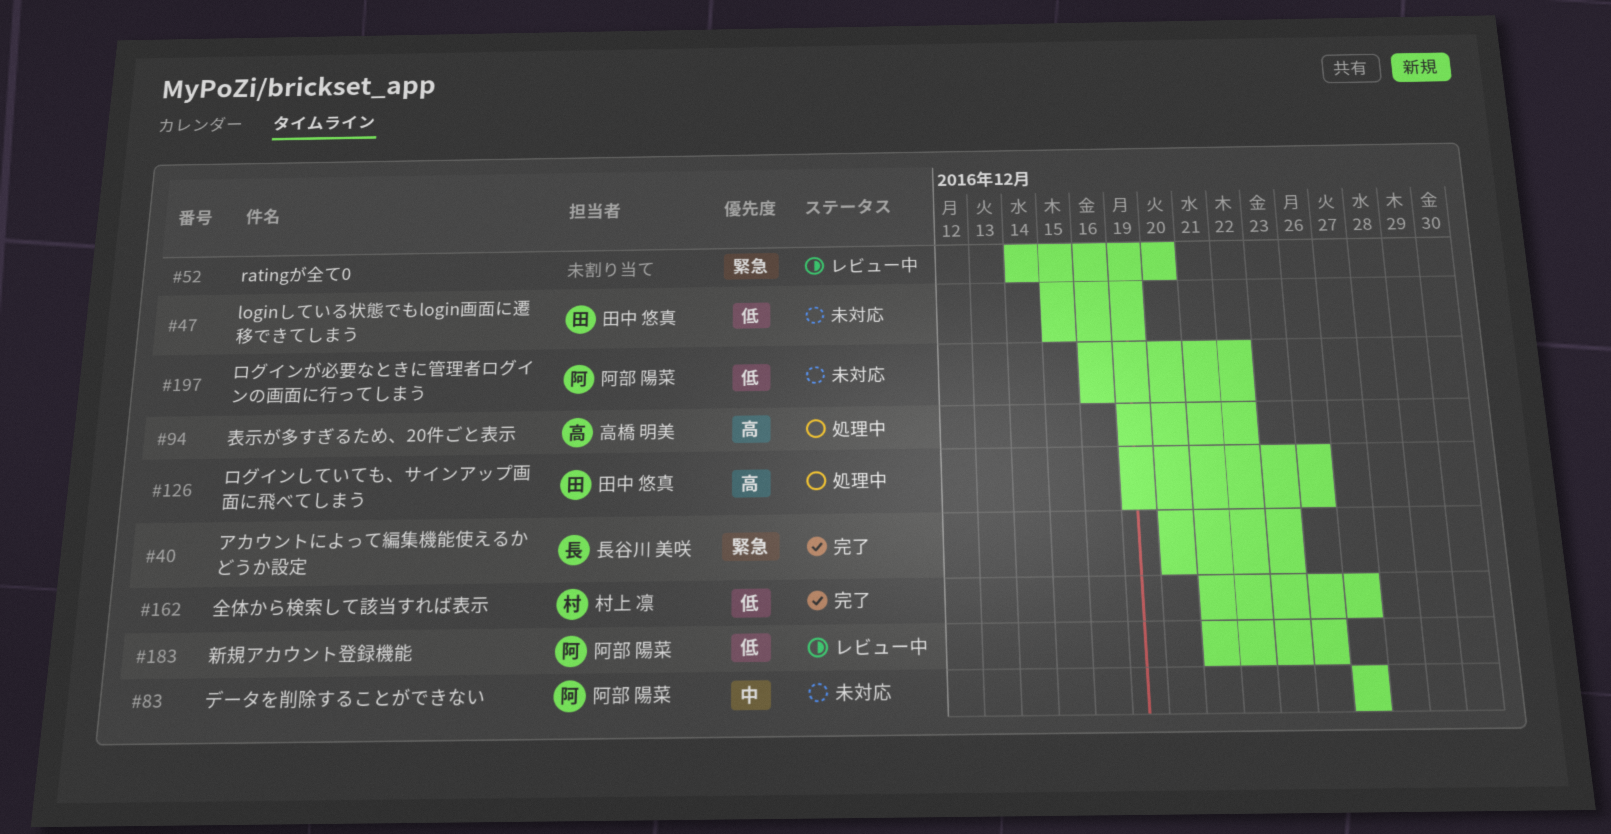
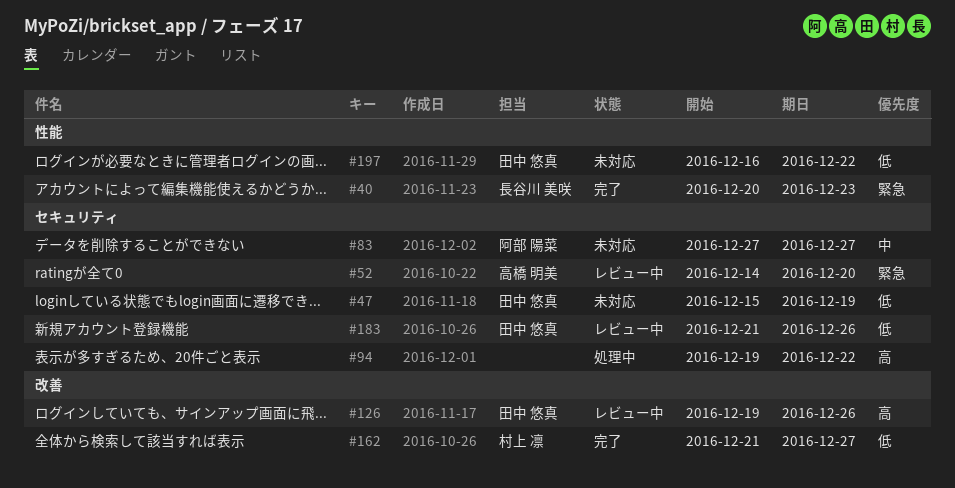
#52, owner: none -> 高橋 明美
#94, owner: 高橋 明美 -> none
#126, status: 処理中 -> レビュー中
#183, owner: 阿部 陽菜 -> 田中 悠真
#197, owner: 阿部 陽菜 -> 田中 悠真

